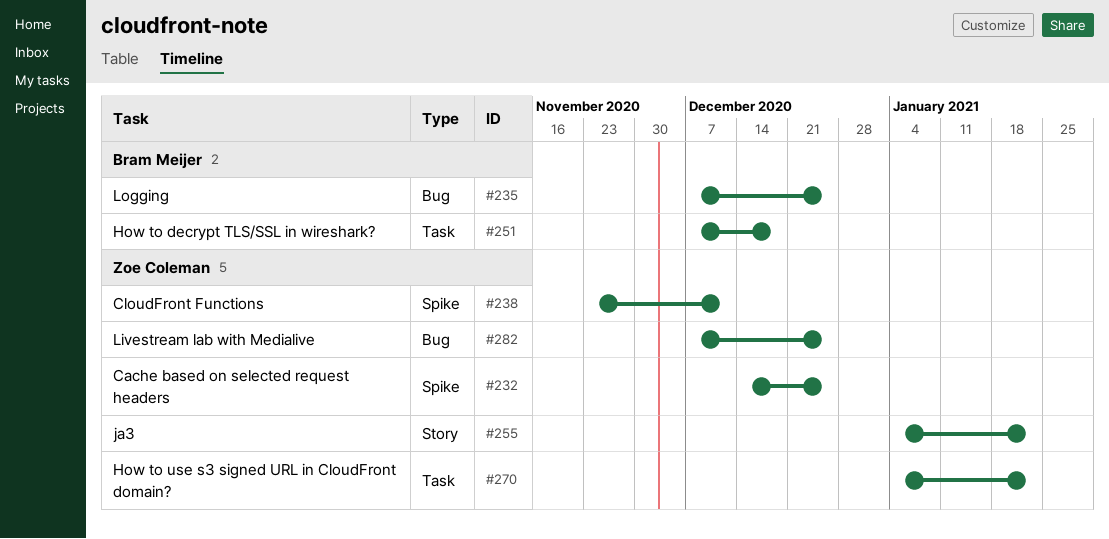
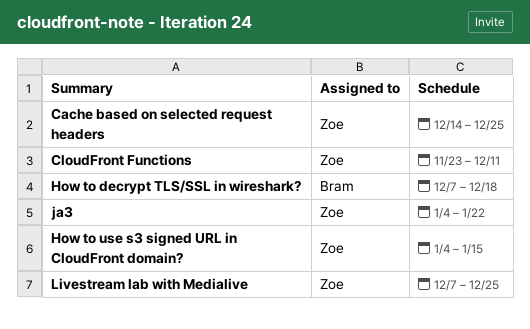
How to use s3 signed URL in CloudFront domain?, due: Jan 22 -> Jan 15
Logging: present -> none

